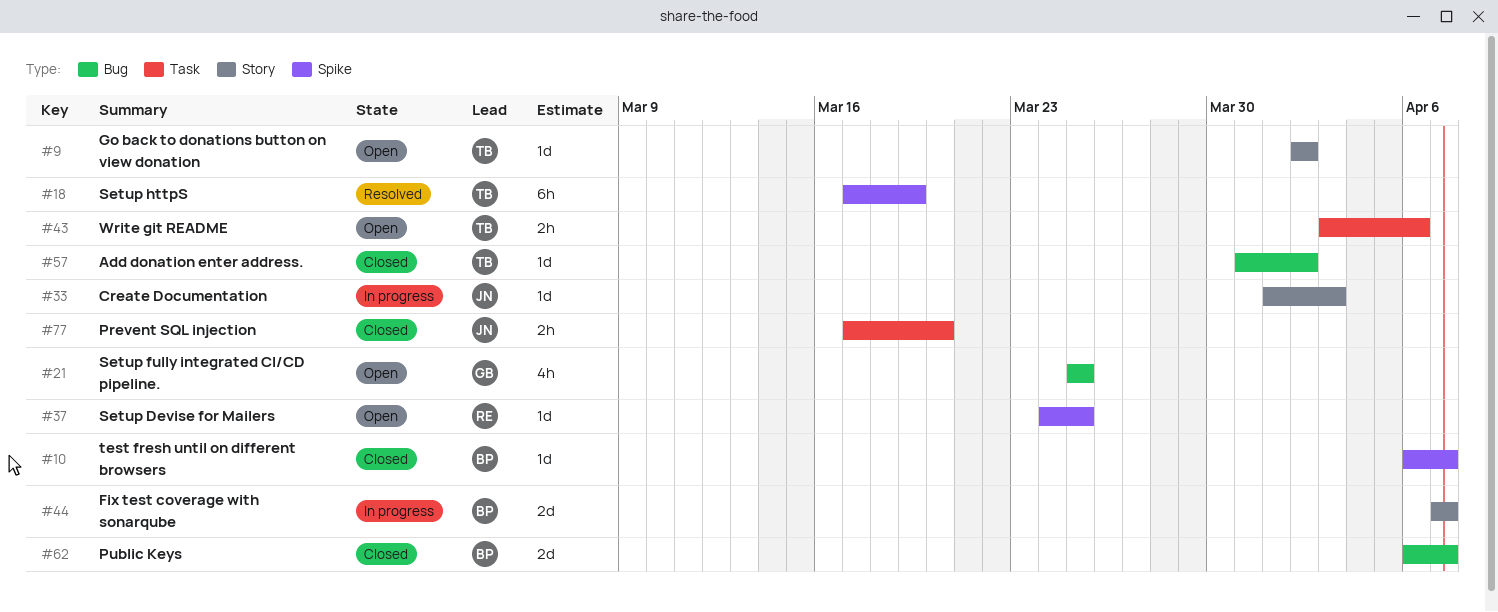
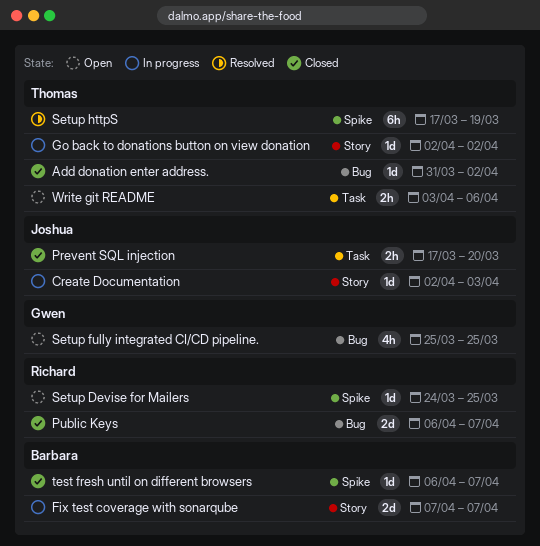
Create Documentation, start: Apr 1 -> Apr 2
Go back to donations button on view donation, status: Open -> In progress
Public Keys, owner: Barbara -> Richard

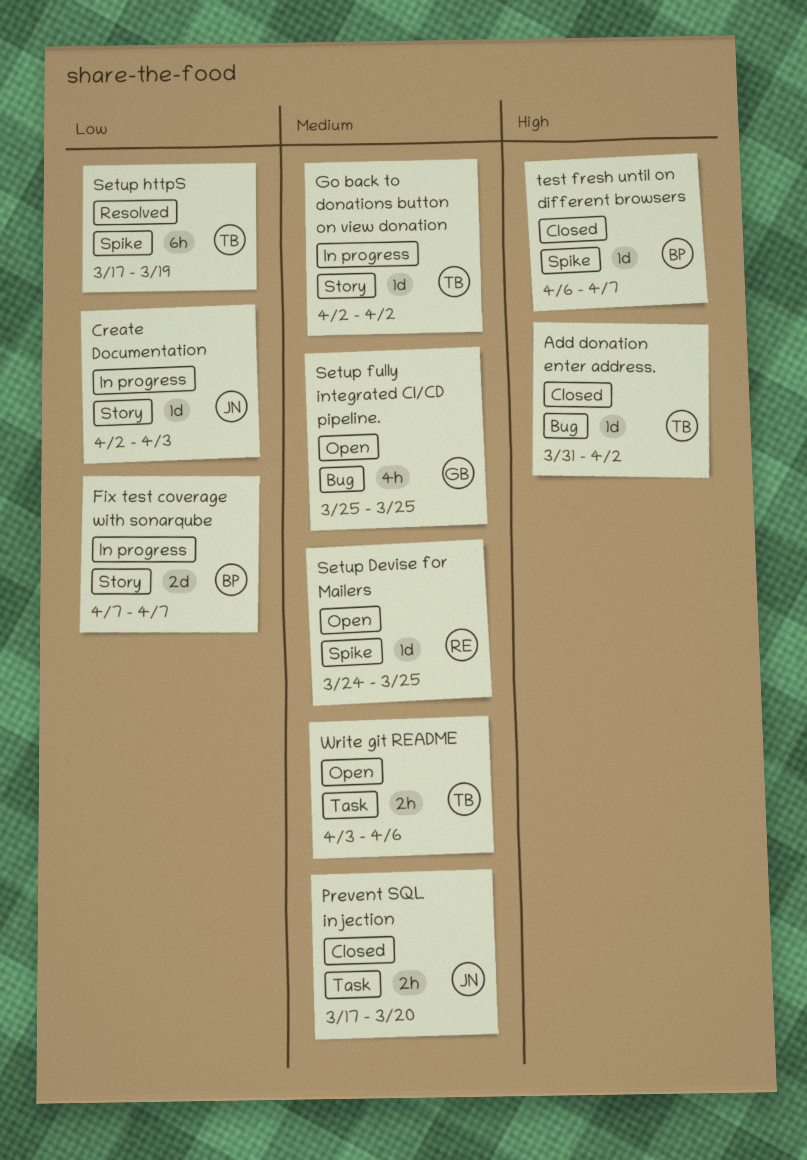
Public Keys: present -> none

